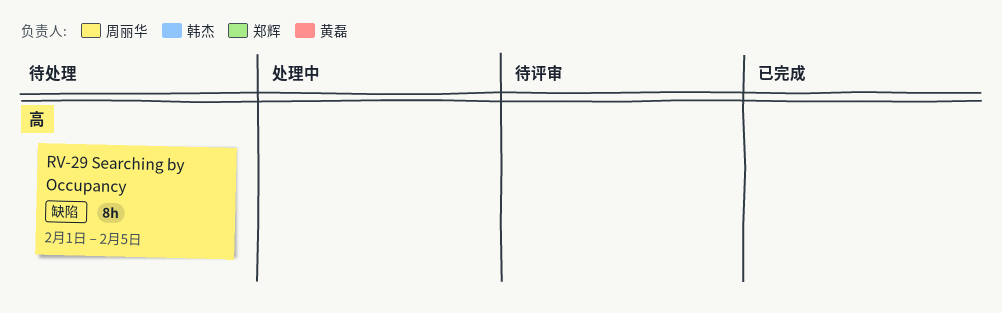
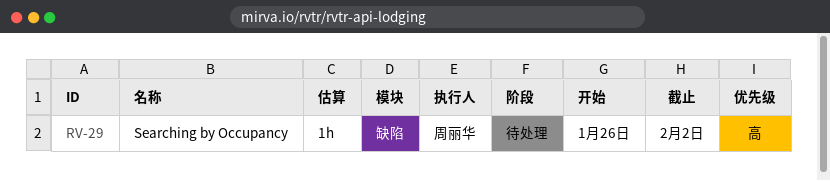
RV-29, estimate: 8h -> 1h
RV-29, start: Feb 1 -> Jan 26
RV-29, due: Feb 5 -> Feb 2

